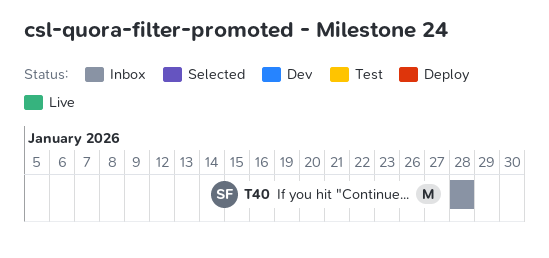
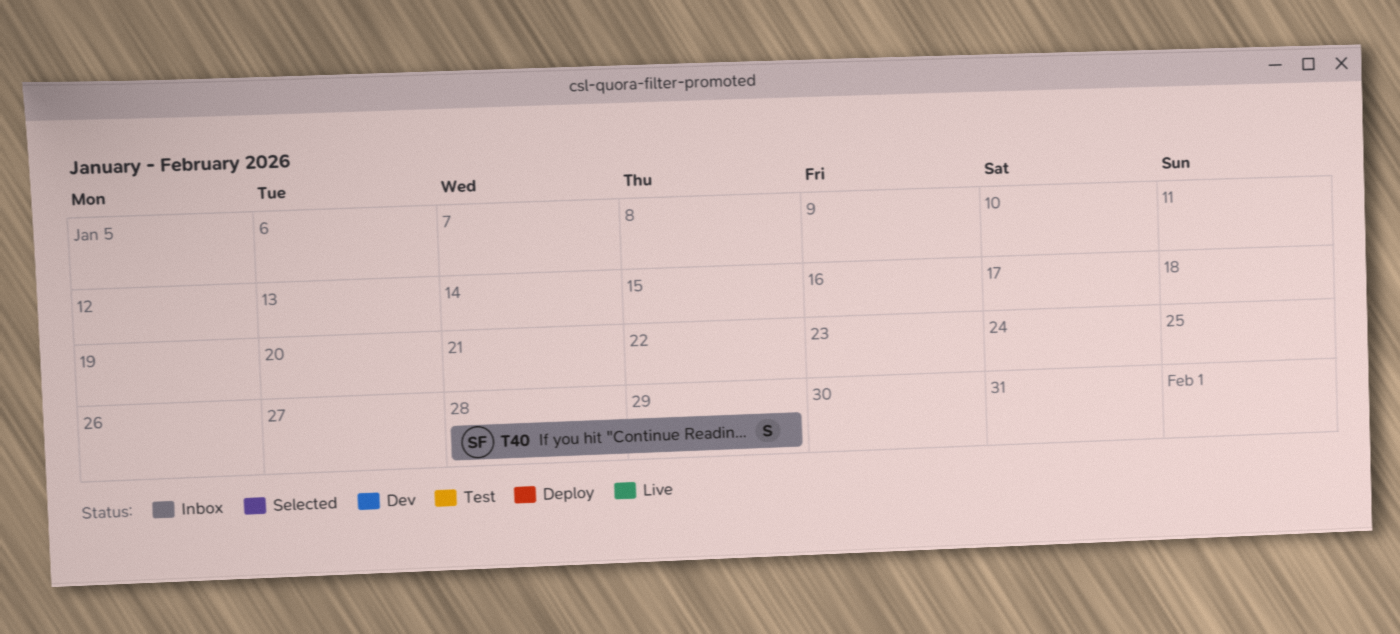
T40, estimate: M -> S
T40, due: Jan 28 -> Jan 29

